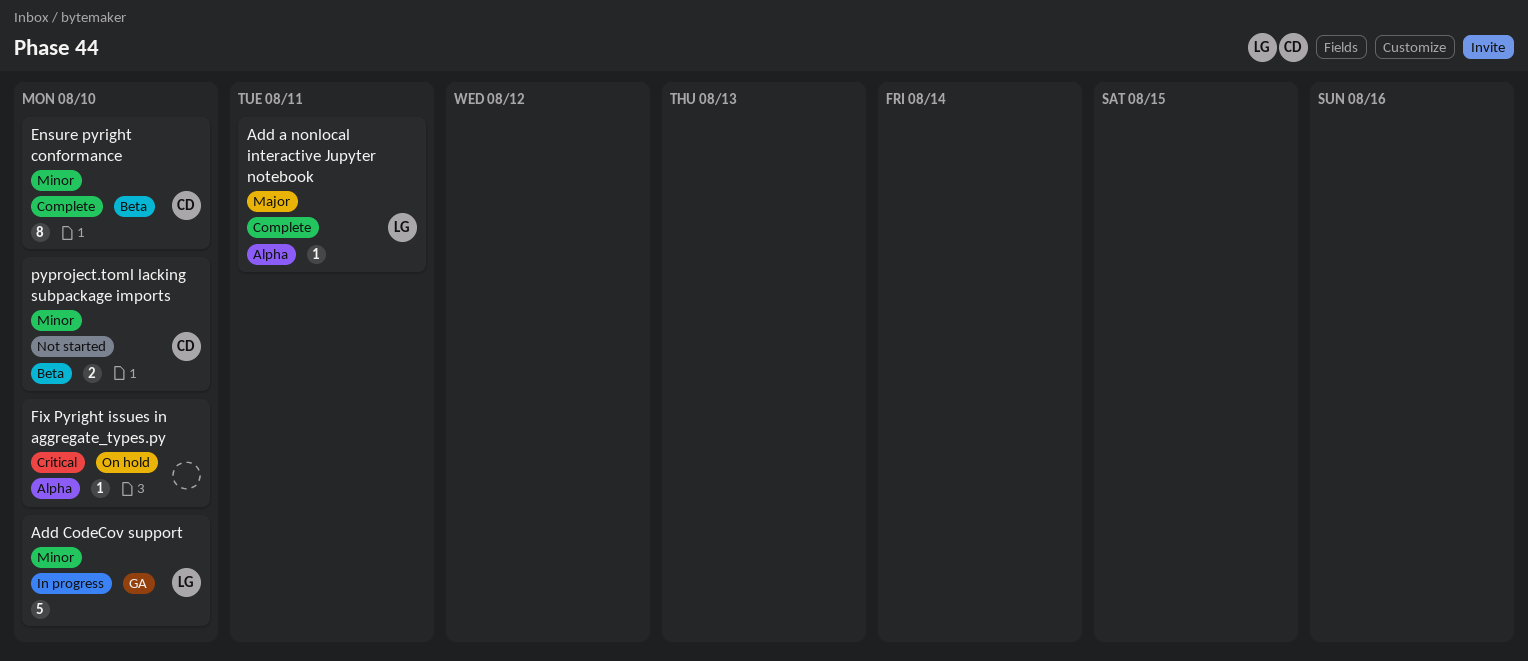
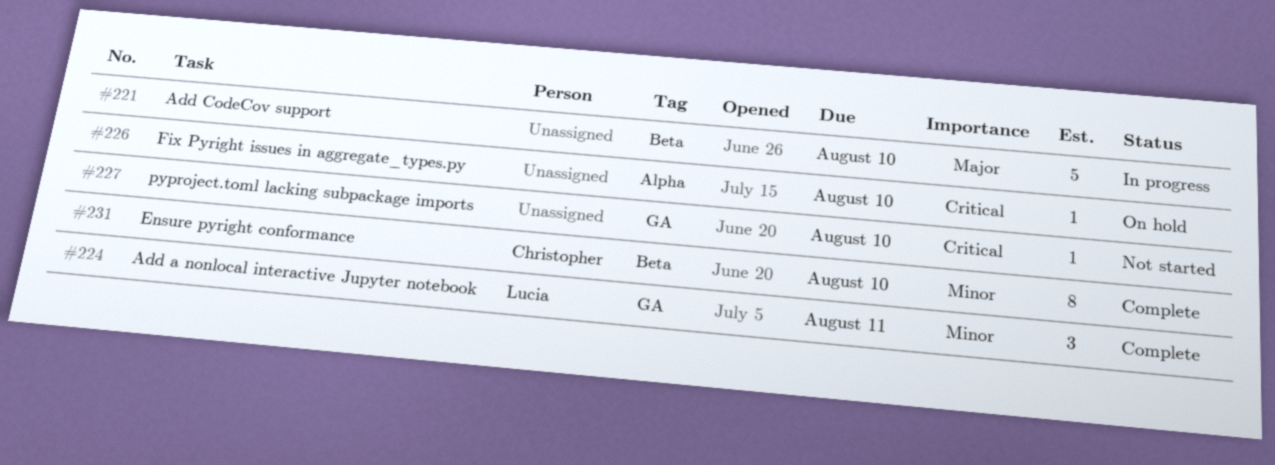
Add a nonlocal interactive Jupyter notebook, priority: Major -> Minor
Add a nonlocal interactive Jupyter notebook, label: Alpha -> GA
Add a nonlocal interactive Jupyter notebook, estimate: 1 -> 3
Add CodeCov support, owner: Lucia -> none
Add CodeCov support, priority: Minor -> Major
Add CodeCov support, label: GA -> Beta
pyproject.toml lacking subpackage imports, owner: Christopher -> none
pyproject.toml lacking subpackage imports, priority: Minor -> Critical
pyproject.toml lacking subpackage imports, label: Beta -> GA
pyproject.toml lacking subpackage imports, estimate: 2 -> 1

